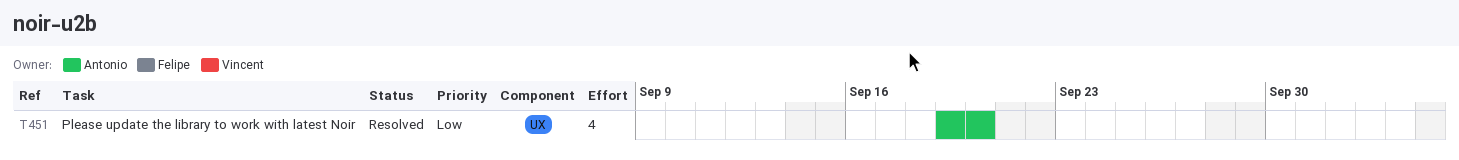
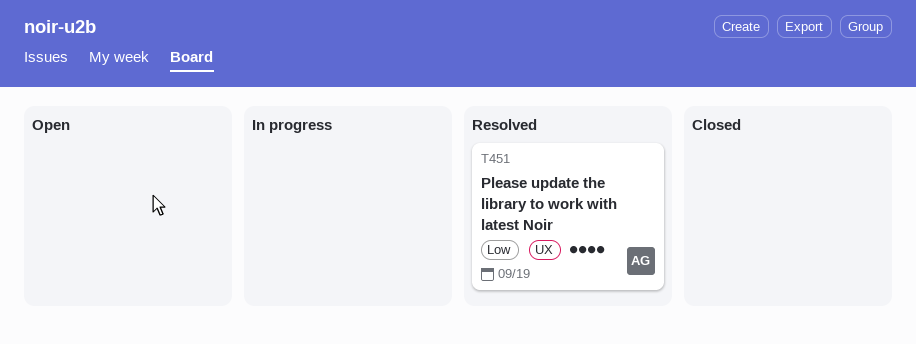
T451, due: Sep 20 -> Sep 19

